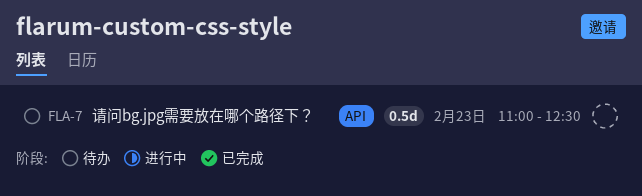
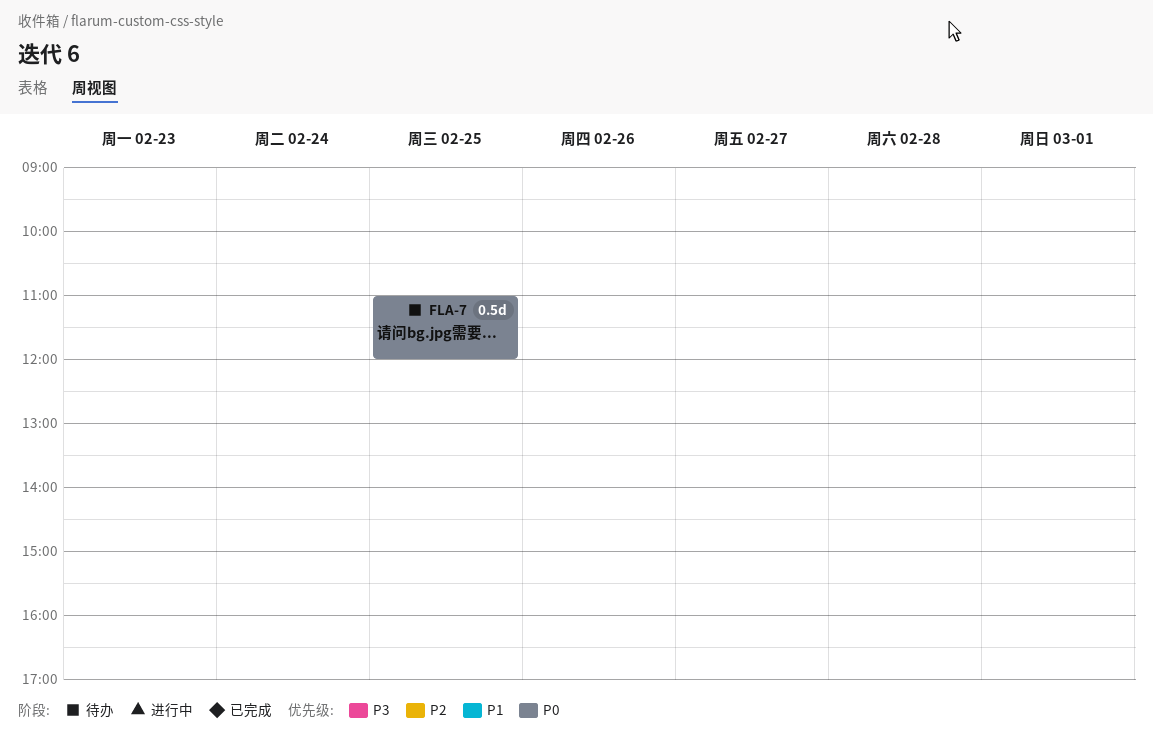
FLA-7, day: Feb 23 -> Feb 25
FLA-7, ends: 12:30 -> 12:00

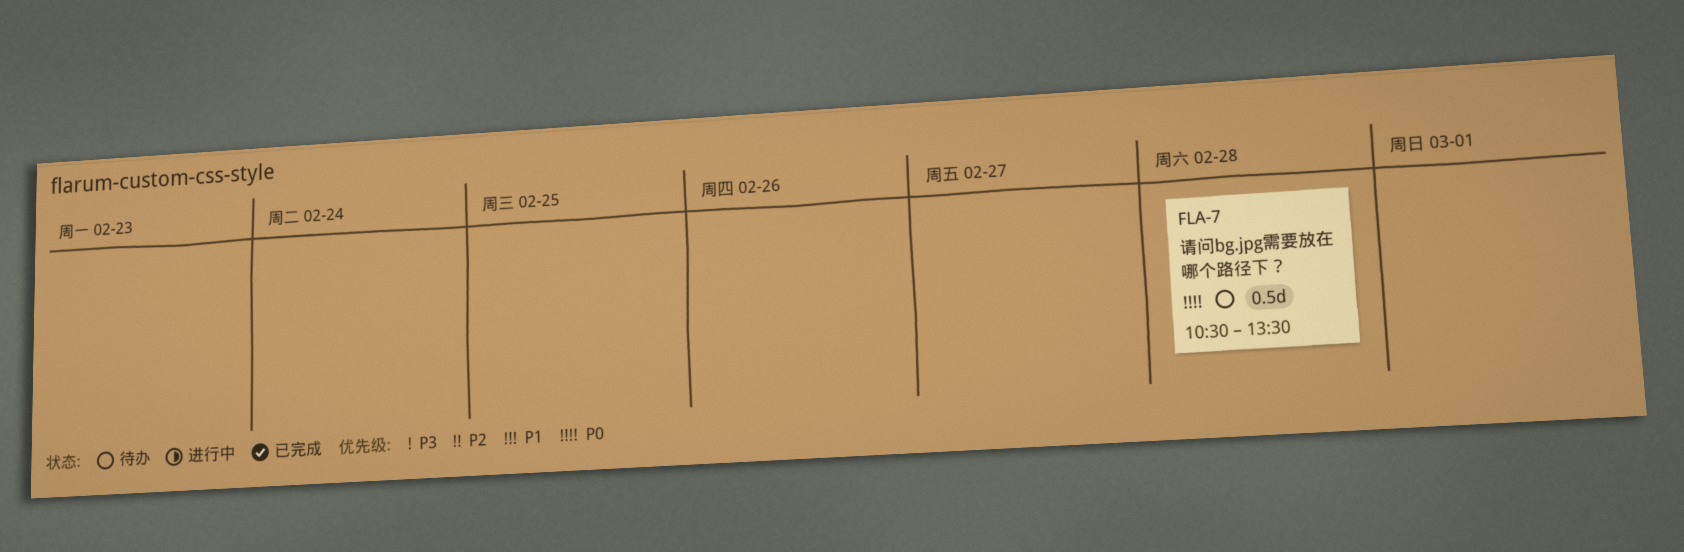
FLA-7, day: Feb 25 -> Feb 28
FLA-7, begins: 11:00 -> 10:30
FLA-7, ends: 12:00 -> 13:30

